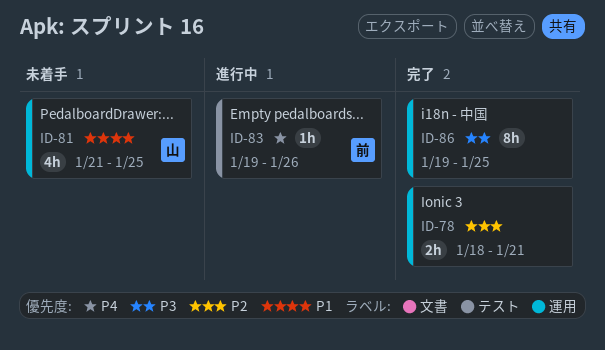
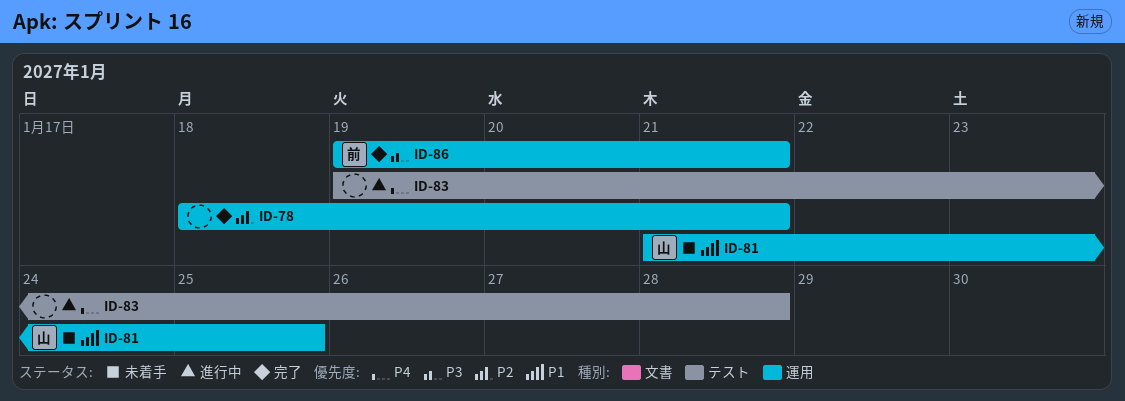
ID-83, owner: 前 -> none
ID-83, due: Jan 26 -> Jan 28
ID-86, owner: none -> 前
ID-86, due: Jan 25 -> Jan 21

